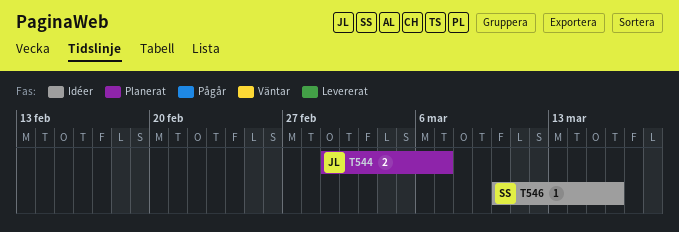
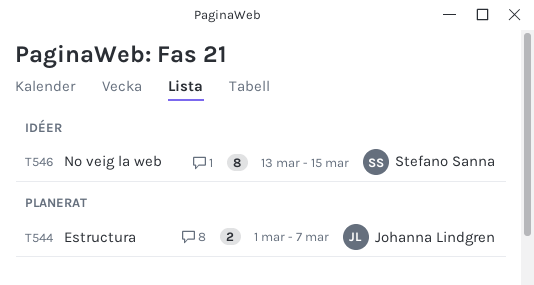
T546, estimate: 1 -> 8
T546, start: Mar 10 -> Mar 13
T546, due: Mar 16 -> Mar 15

